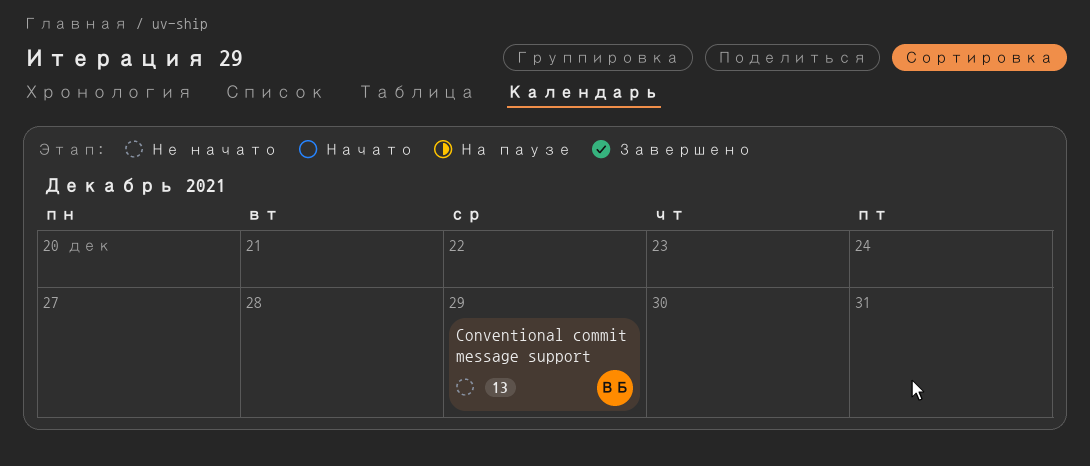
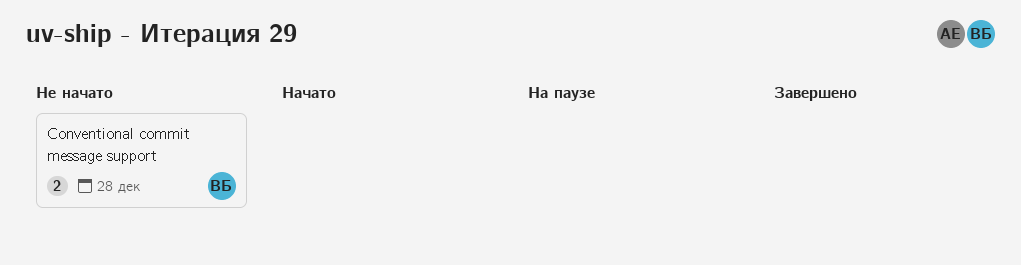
Conventional commit message support, estimate: 13 -> 2
Conventional commit message support, due: Dec 29 -> Dec 28

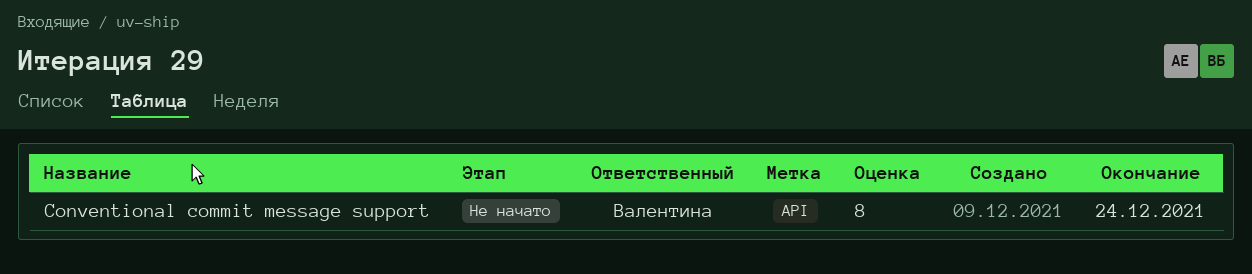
Conventional commit message support, estimate: 2 -> 8
Conventional commit message support, due: Dec 28 -> Dec 24

